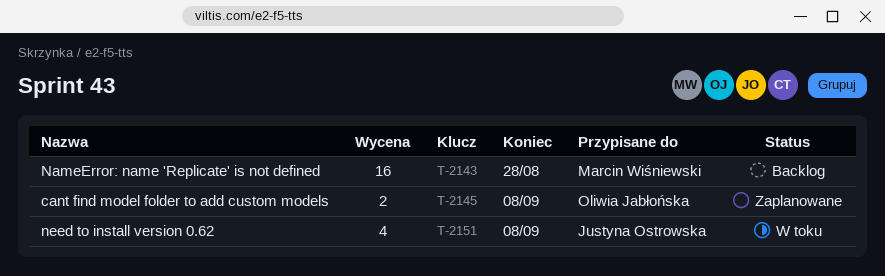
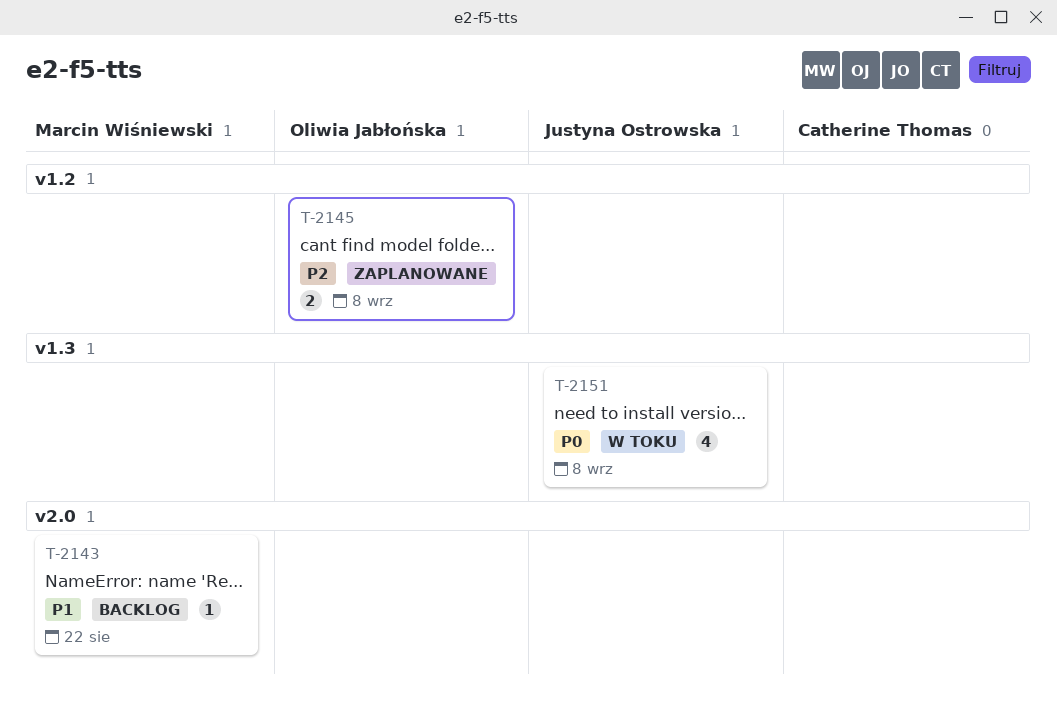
T-2143, estimate: 16 -> 1
T-2143, due: Aug 28 -> Aug 22

